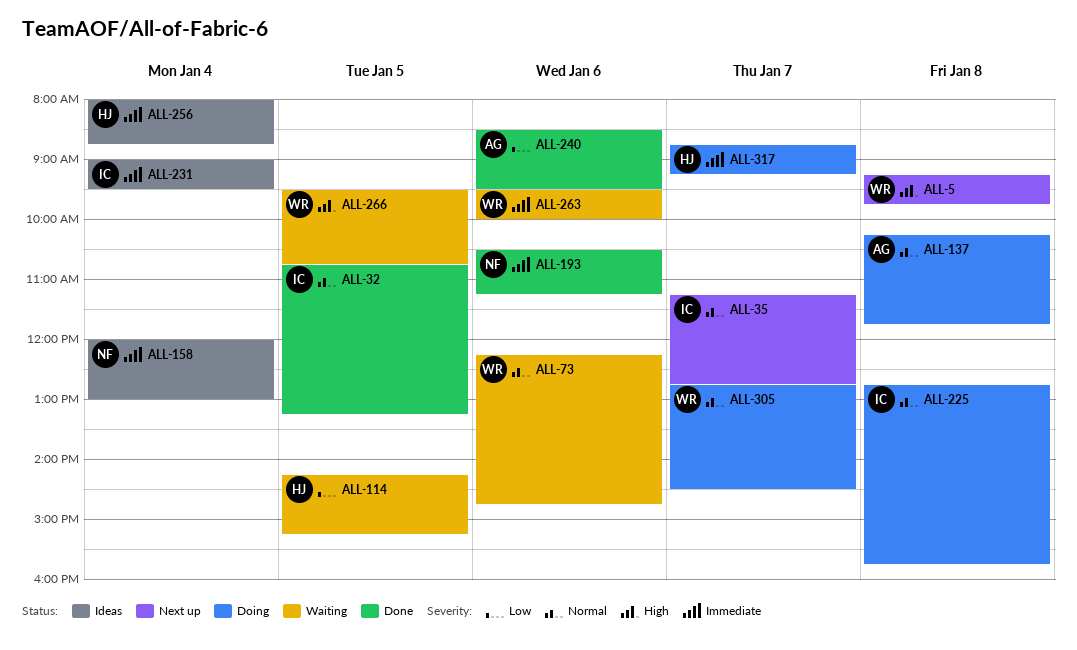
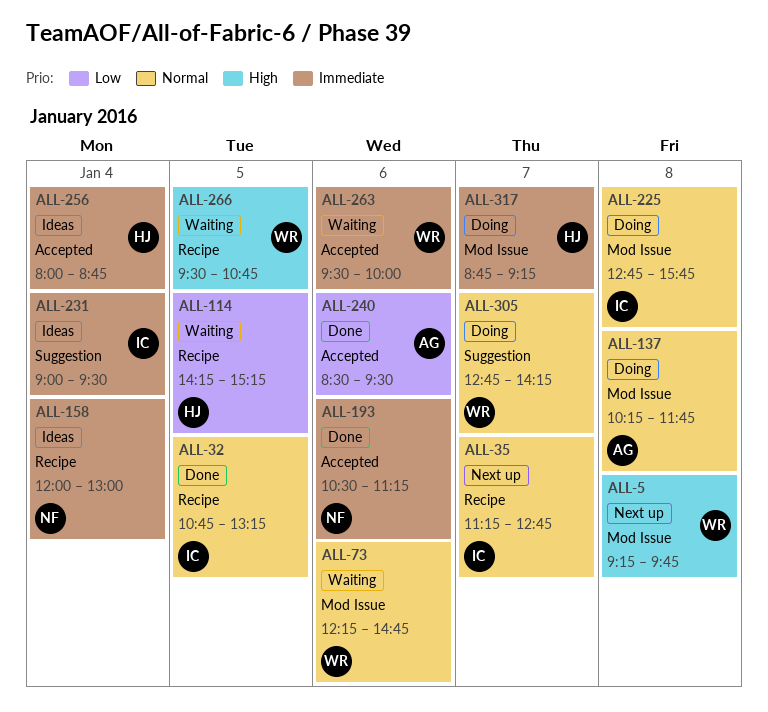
ALL-305, ends: 14:30 -> 14:15

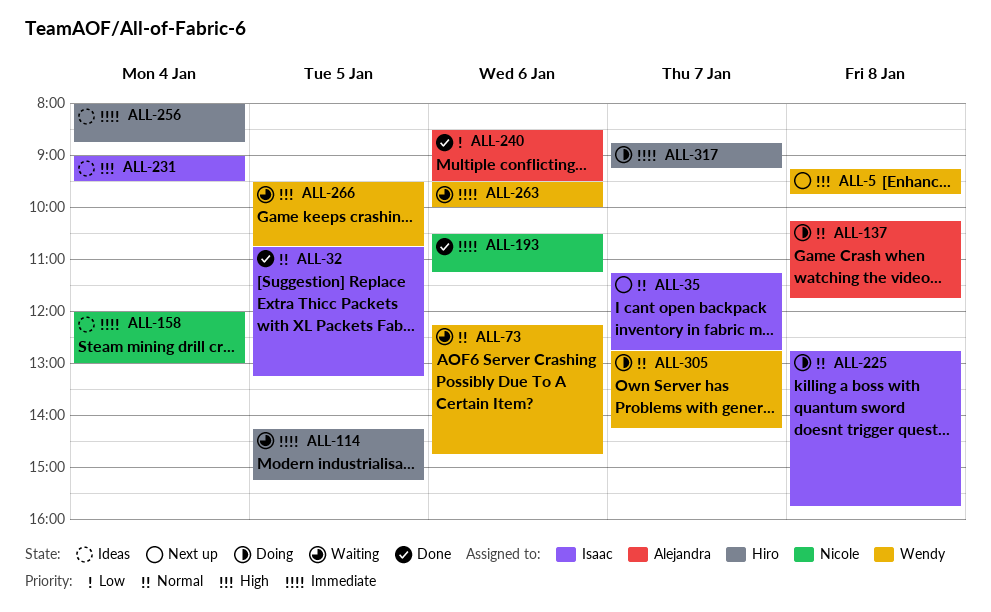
ALL-114, priority: Low -> Immediate
ALL-231, priority: Immediate -> High

